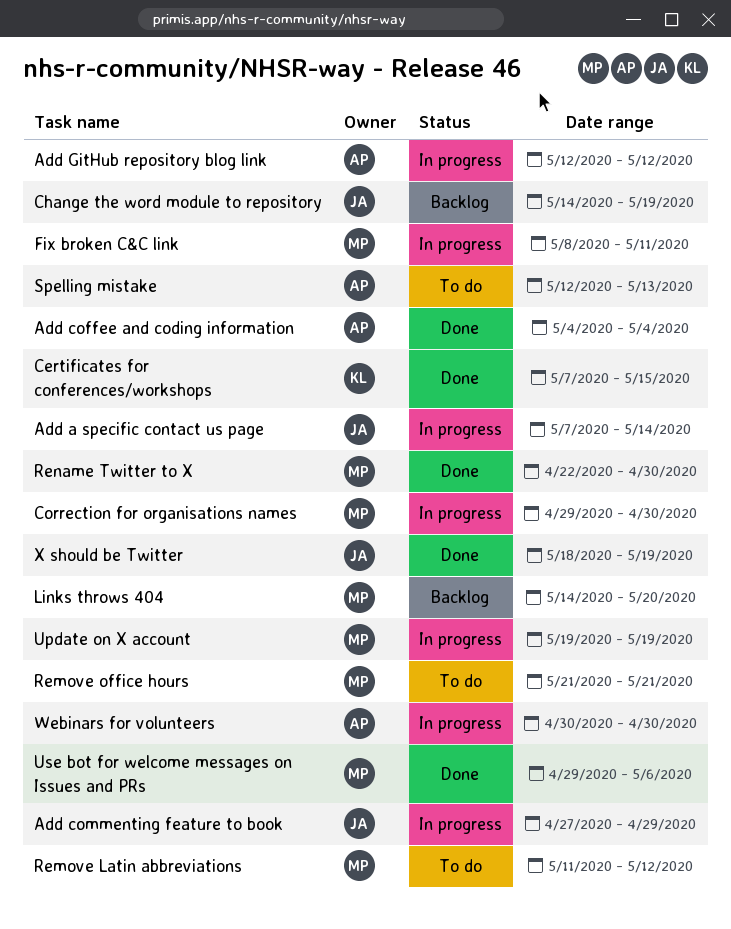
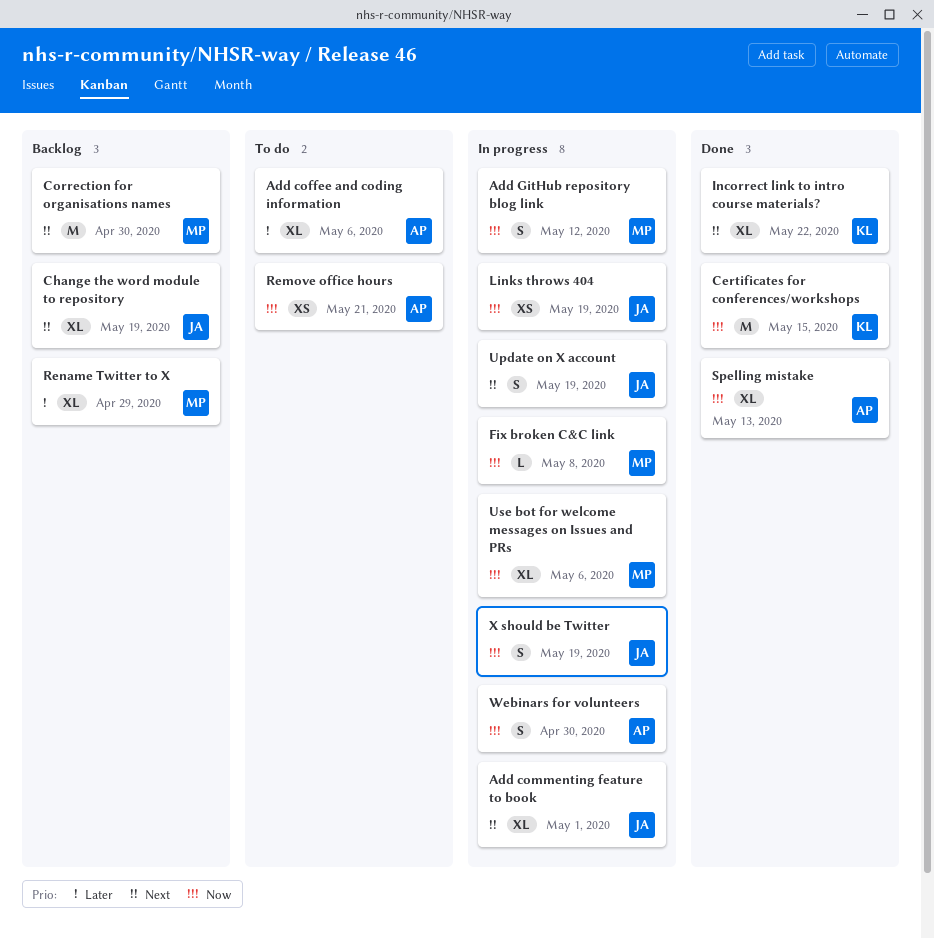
Add a specific contact us page: present -> none
Add coffee and coding information, status: Done -> To do
Add coffee and coding information, due: May 4 -> May 6
Add commenting feature to book, due: Apr 29 -> May 1
Add GitHub repository blog link, owner: AP -> MP
Correction for organisations names, status: In progress -> Backlog
Fix broken C&C link, due: May 11 -> May 8
Incorrect link to intro course materials?: none -> present
Links throws 404, status: Backlog -> In progress
Links throws 404, owner: MP -> JA
Links throws 404, due: May 20 -> May 19
Remove Latin abbreviations: present -> none
Remove office hours, owner: MP -> AP
Rename Twitter to X, status: Done -> Backlog
Rename Twitter to X, due: Apr 30 -> Apr 29
Spelling mistake, status: To do -> Done
Update on X account, owner: MP -> JA
Use bot for welcome messages on Issues and PRs, status: Done -> In progress
X should be Twitter, status: Done -> In progress

